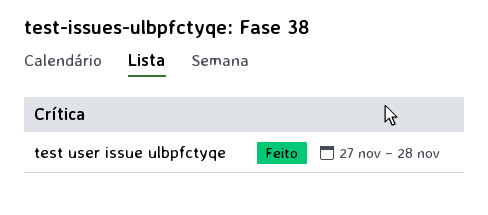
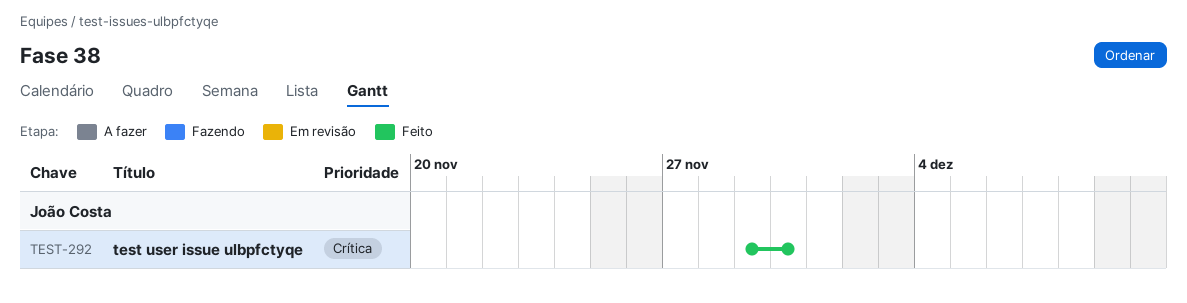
test user issue ulbpfctyqe, start: Nov 27 -> Nov 29
test user issue ulbpfctyqe, due: Nov 28 -> Nov 30

